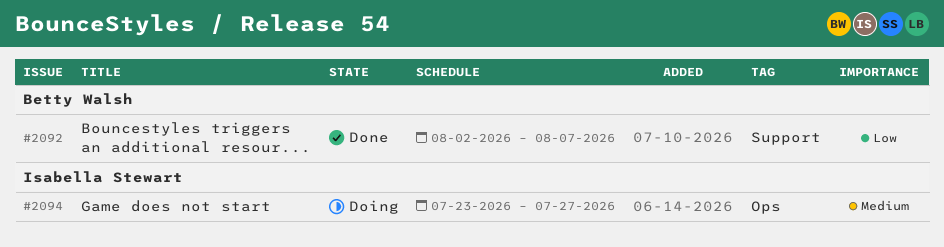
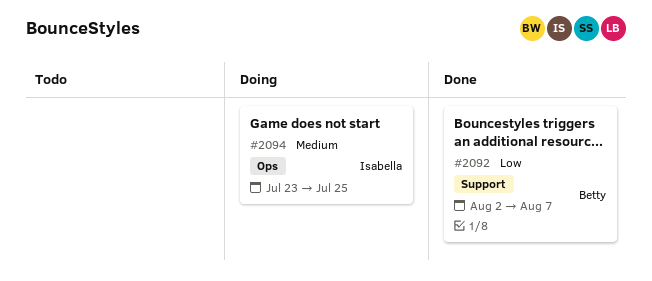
#2094, due: Jul 27 -> Jul 25

